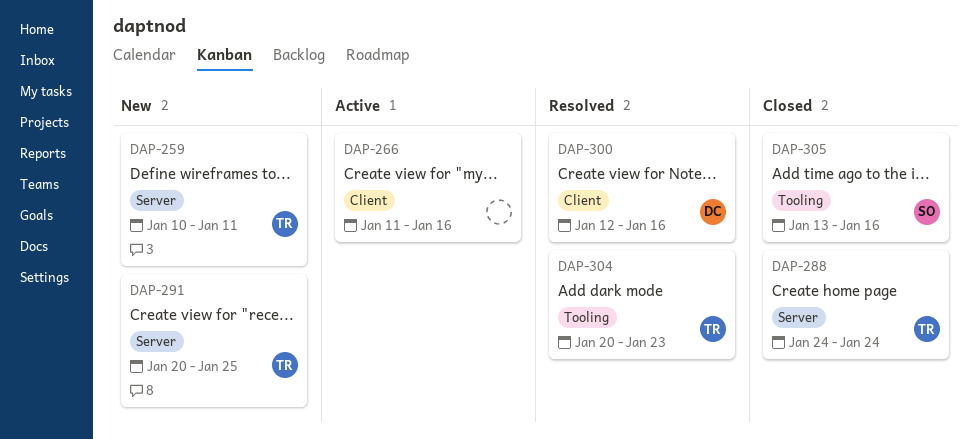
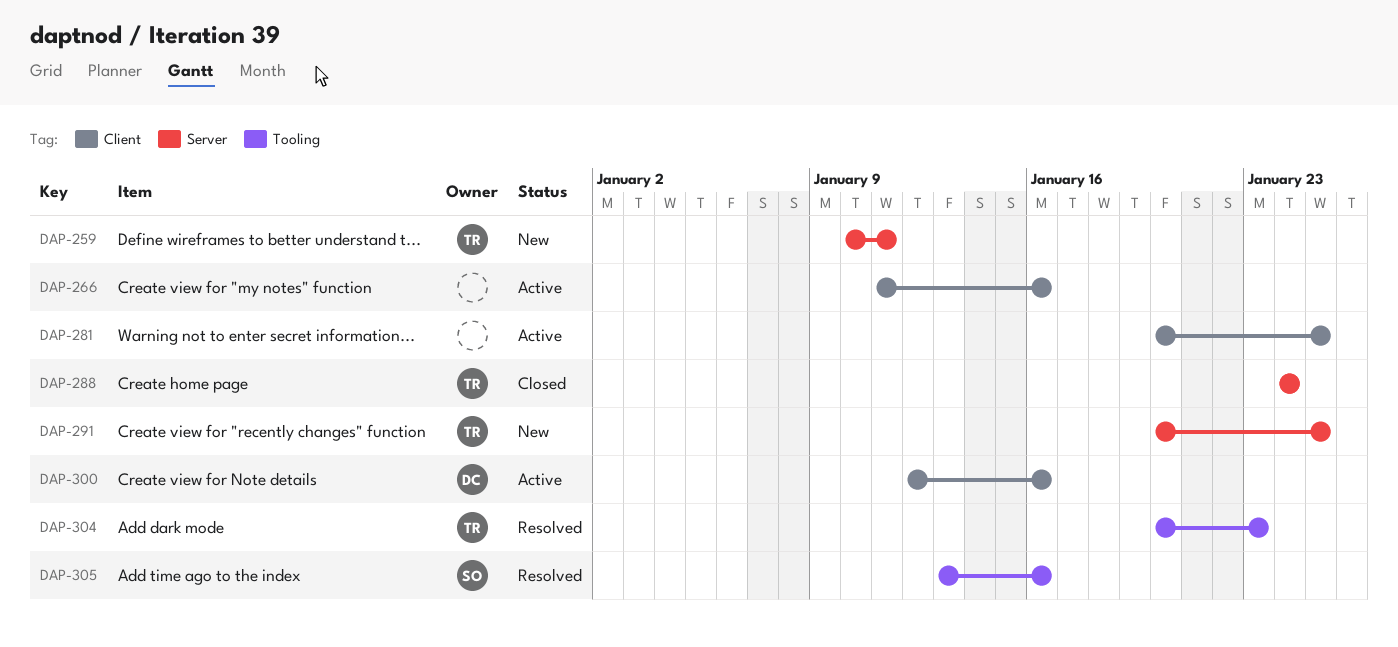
DAP-281: none -> present
DAP-300, status: Resolved -> Active
DAP-305, status: Closed -> Resolved

